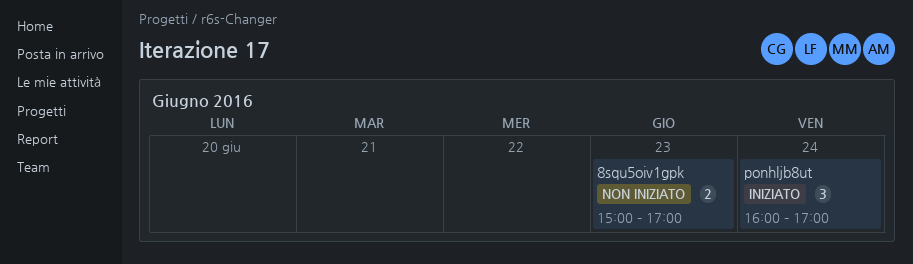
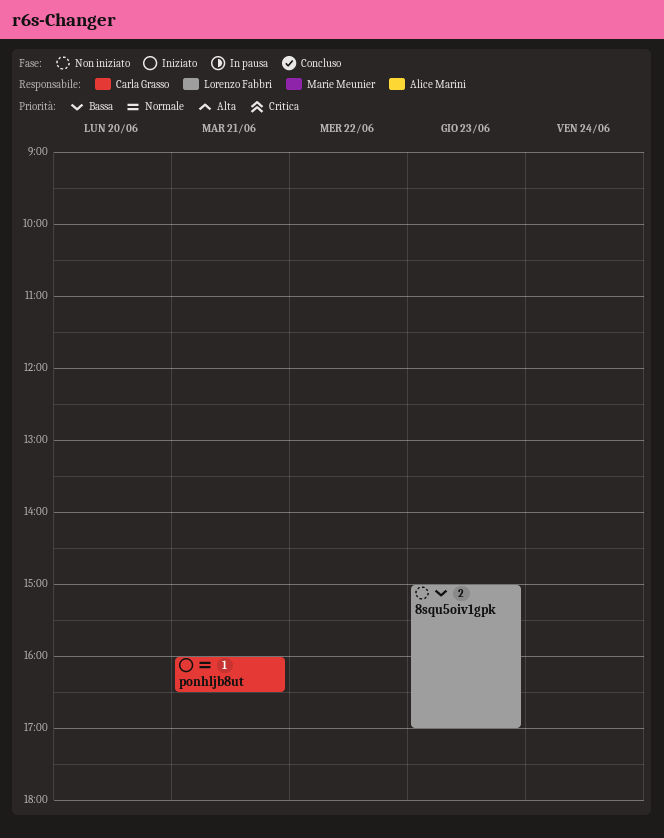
ponhljb8ut, estimate: 3 -> 1
ponhljb8ut, day: Jun 24 -> Jun 21
ponhljb8ut, ends: 17:00 -> 16:30

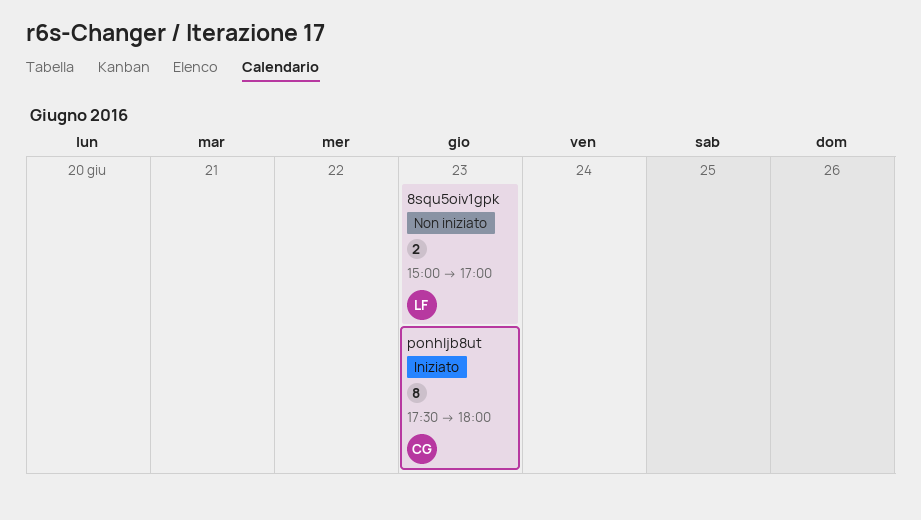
ponhljb8ut, estimate: 1 -> 8
ponhljb8ut, day: Jun 21 -> Jun 23
ponhljb8ut, begins: 16:00 -> 17:30
ponhljb8ut, ends: 16:30 -> 18:00

